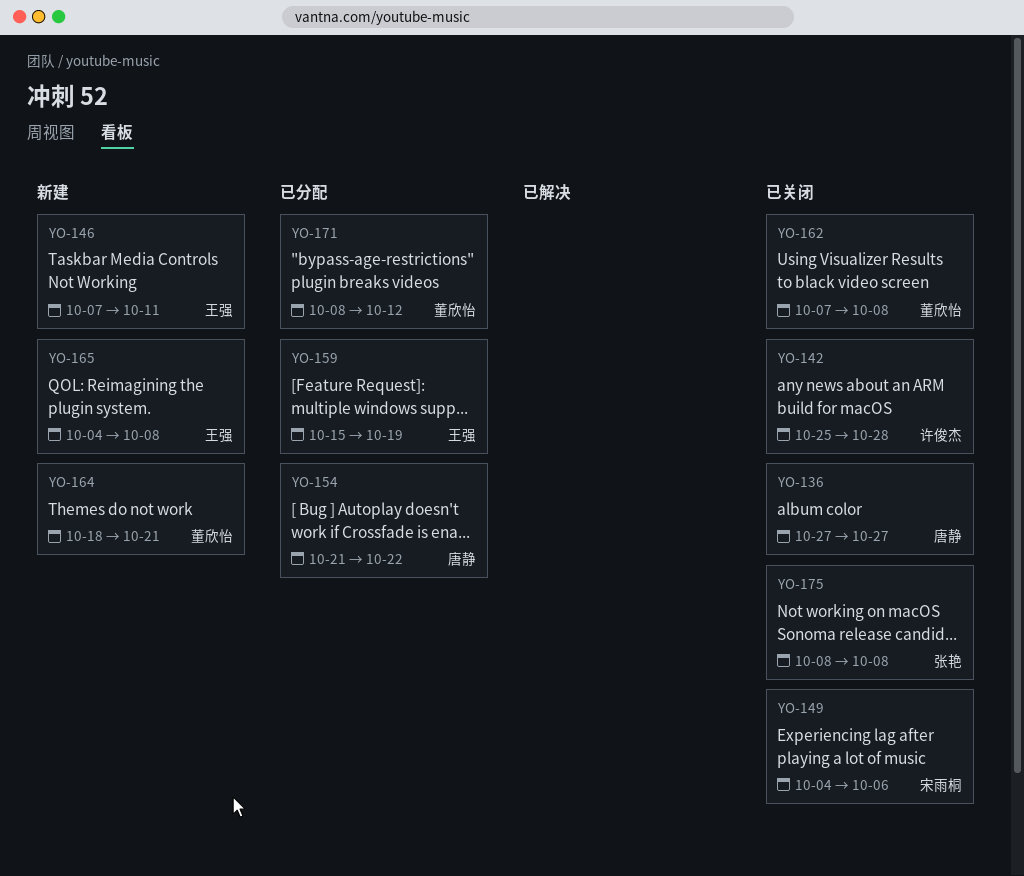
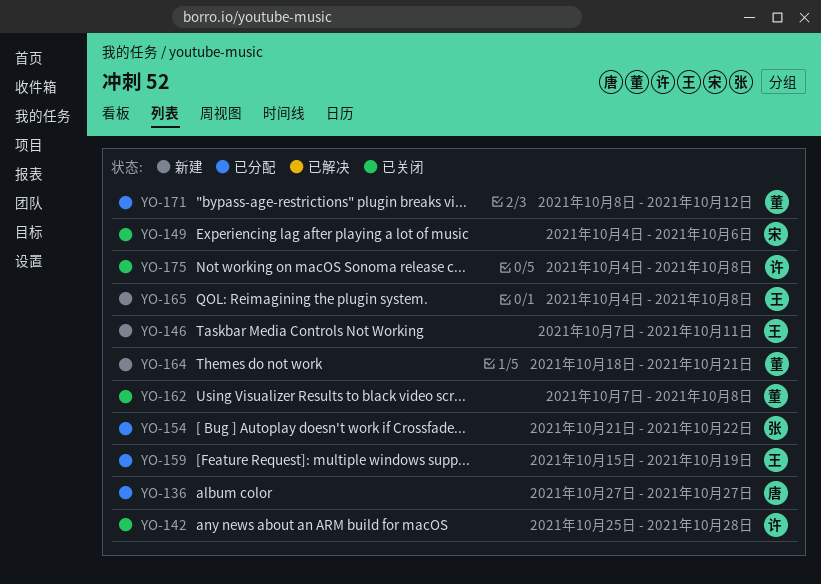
YO-136, status: 已关闭 -> 已分配
YO-154, owner: 唐静 -> 张艳
YO-175, owner: 张艳 -> 许俊杰
YO-175, start: Oct 8 -> Oct 4

